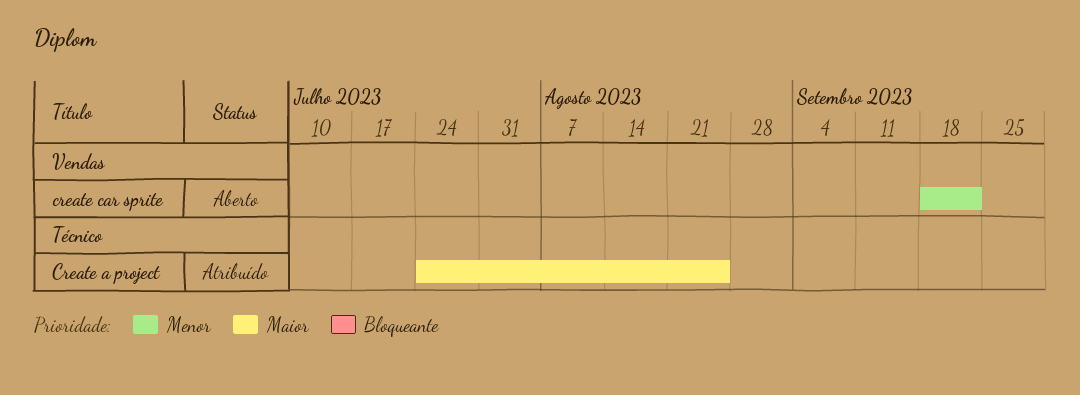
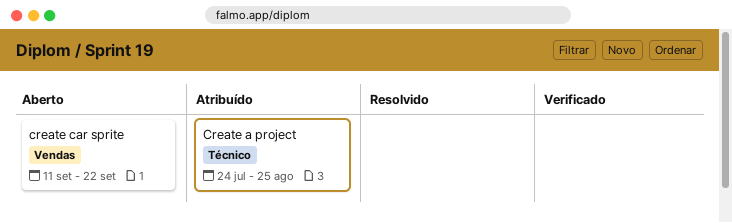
create car sprite, start: Sep 18 -> Sep 11

